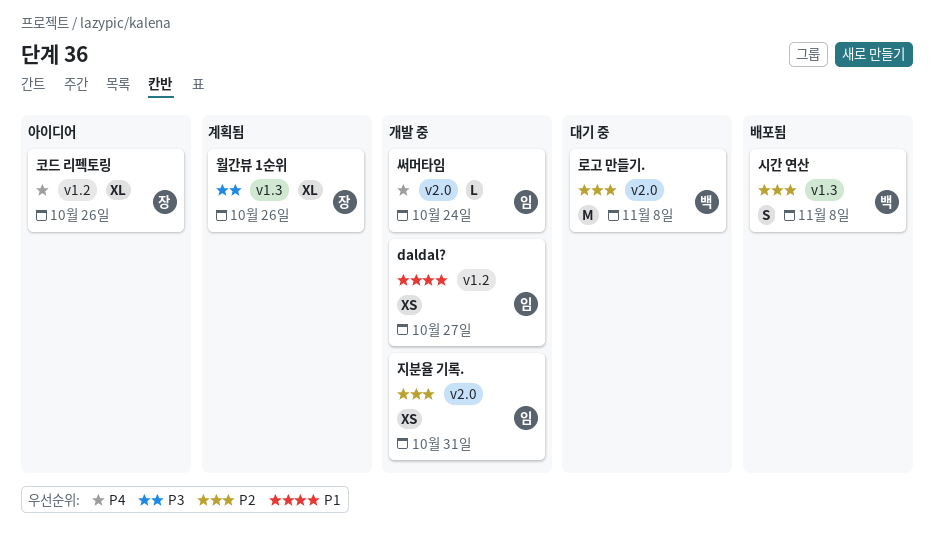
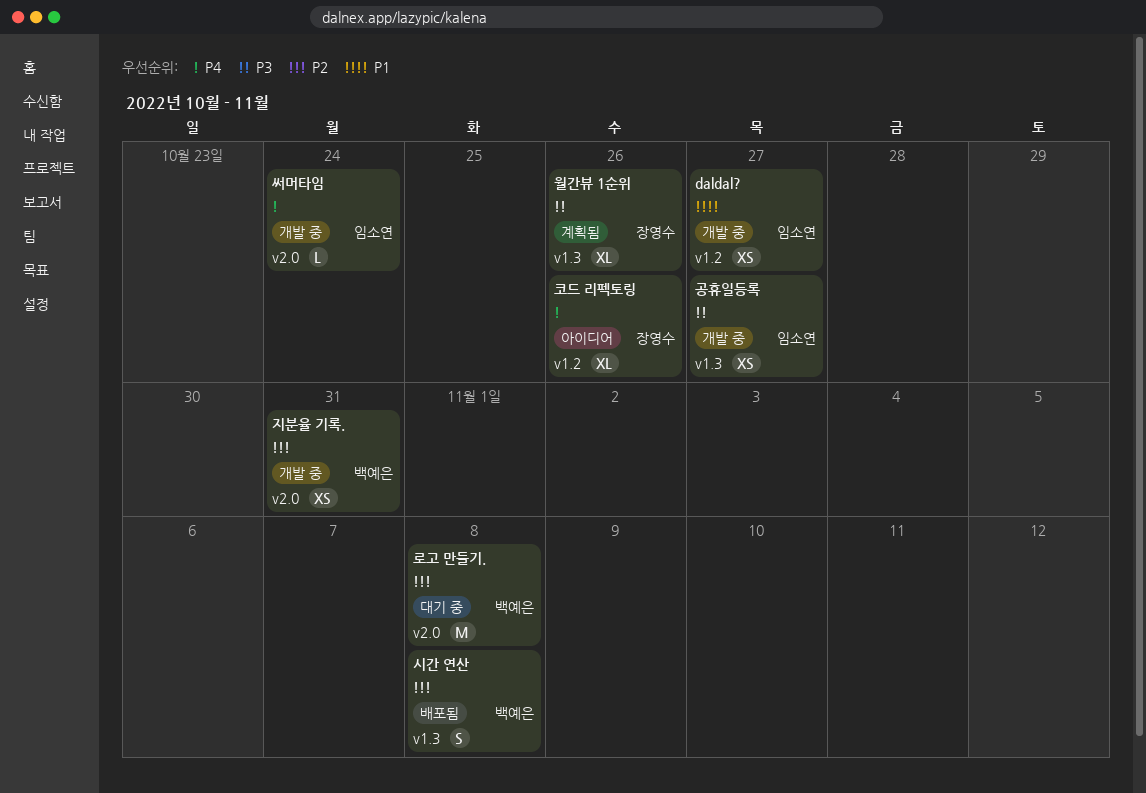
공휴일등록: none -> present
지분율 기록., owner: 임소연 -> 백예은

